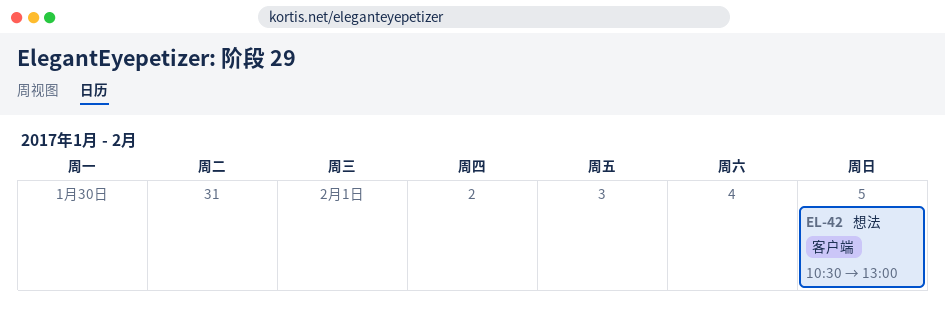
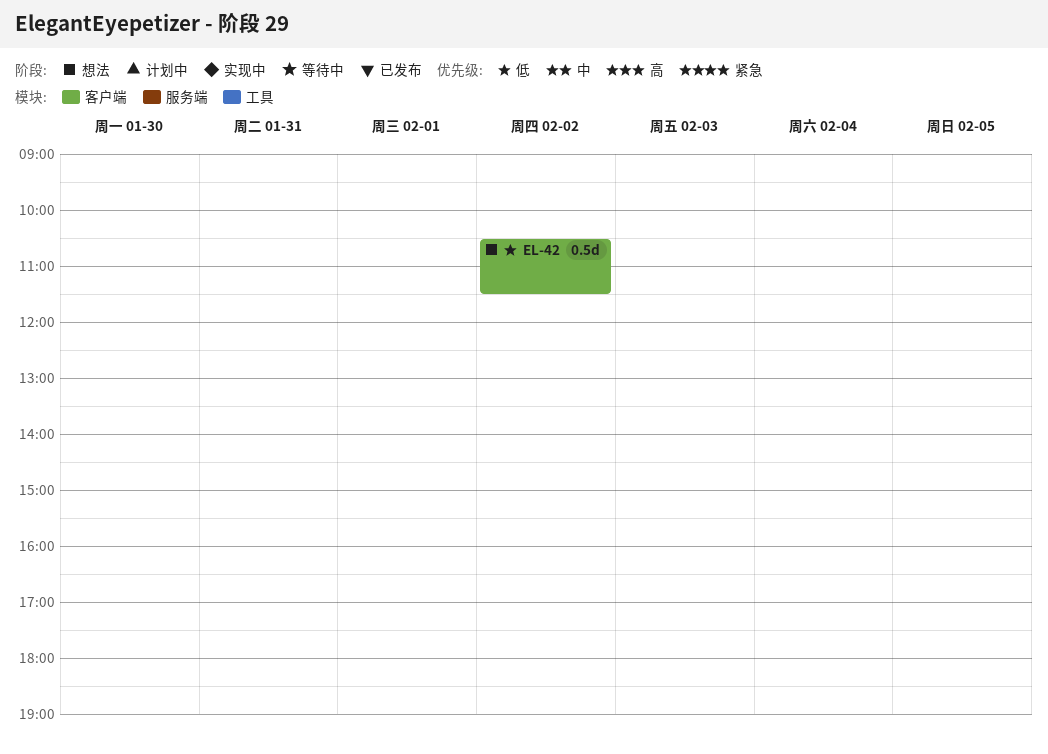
EL-42, day: Feb 5 -> Feb 2
EL-42, ends: 13:00 -> 11:30

